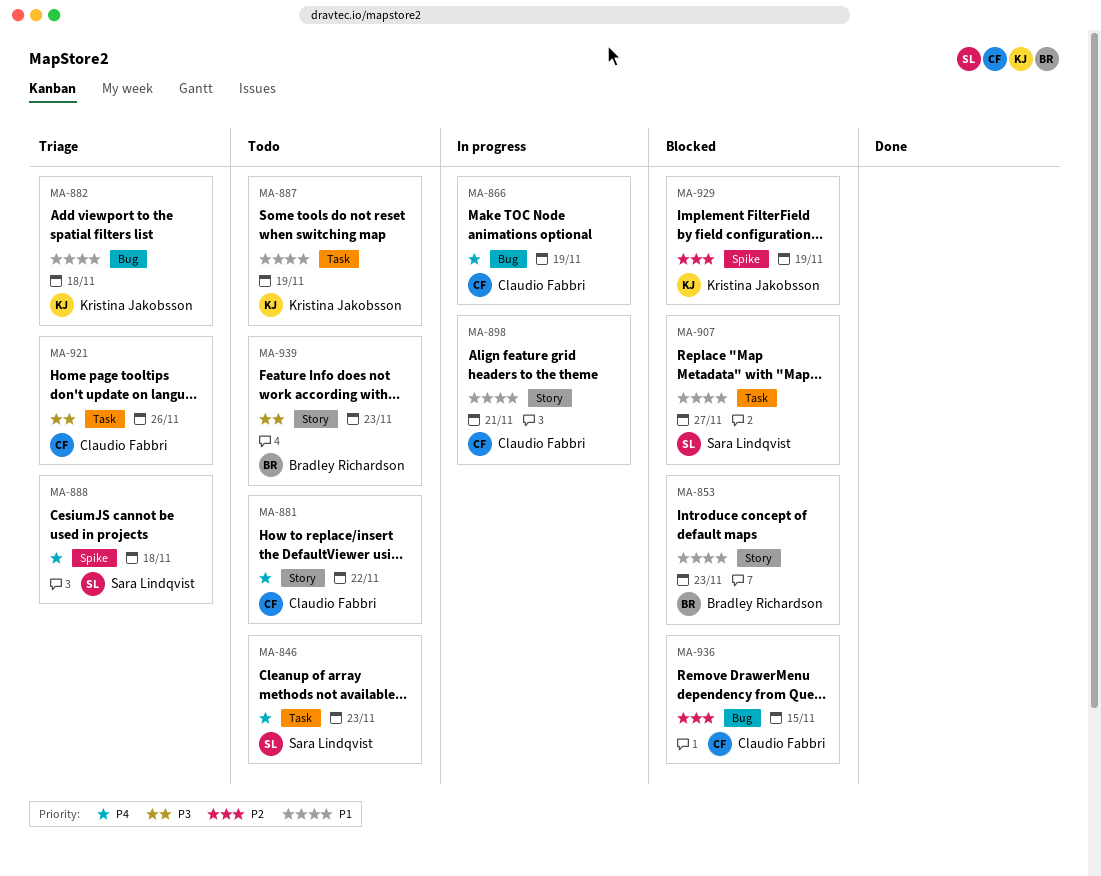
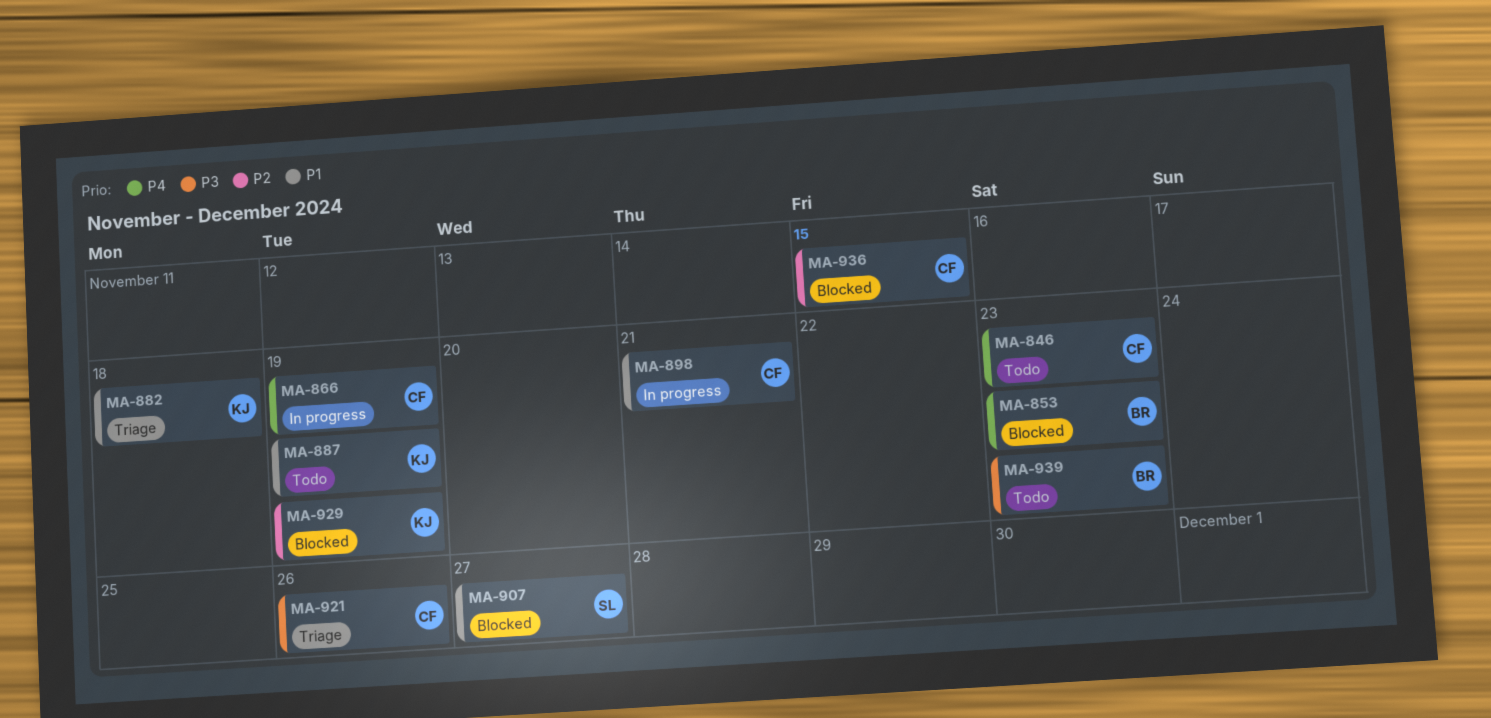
MA-846, owner: Sara Lindqvist -> Claudio Fabbri
MA-853, priority: P1 -> P4
MA-881: present -> none
MA-888: present -> none

